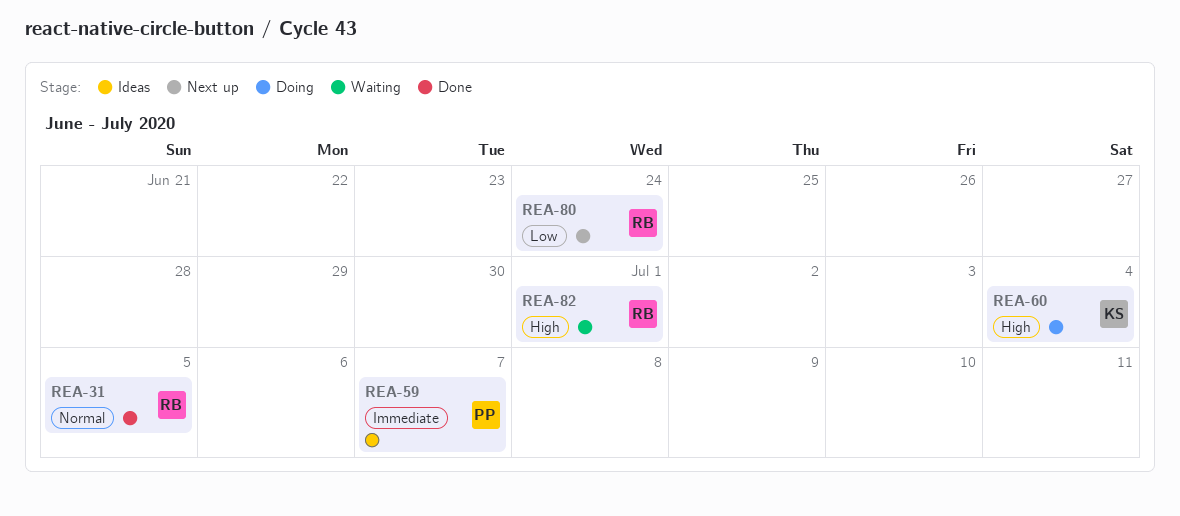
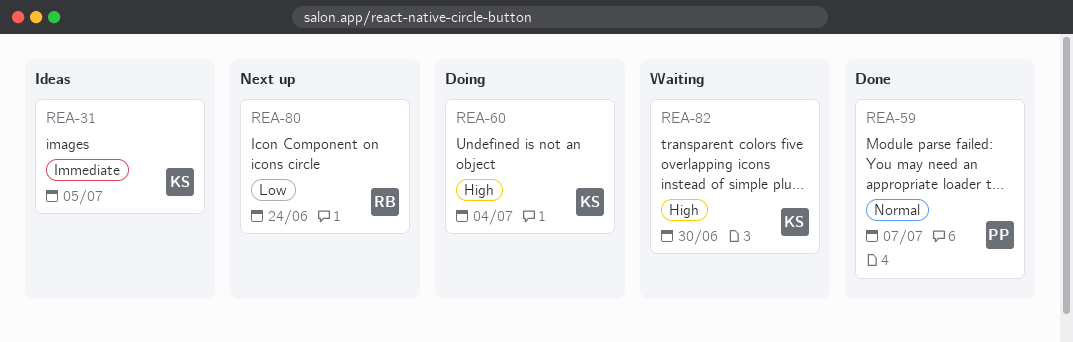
REA-31, status: Done -> Ideas
REA-31, owner: RB -> KS
REA-31, priority: Normal -> Immediate
REA-59, status: Ideas -> Done
REA-59, priority: Immediate -> Normal
REA-82, owner: RB -> KS
REA-82, due: Jul 1 -> Jun 30

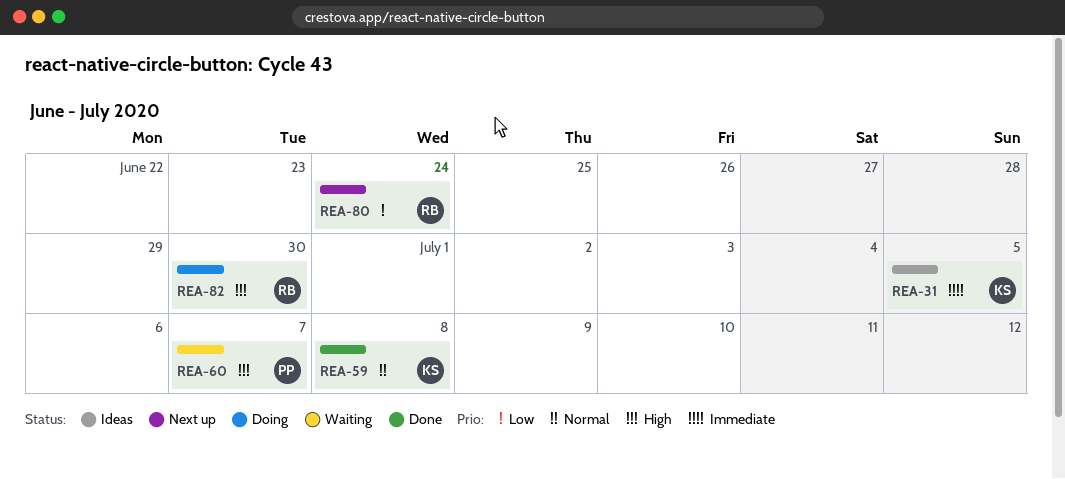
REA-59, owner: PP -> KS
REA-59, due: Jul 7 -> Jul 8
REA-60, status: Doing -> Waiting
REA-60, owner: KS -> PP
REA-60, due: Jul 4 -> Jul 7
REA-82, status: Waiting -> Doing
REA-82, owner: KS -> RB

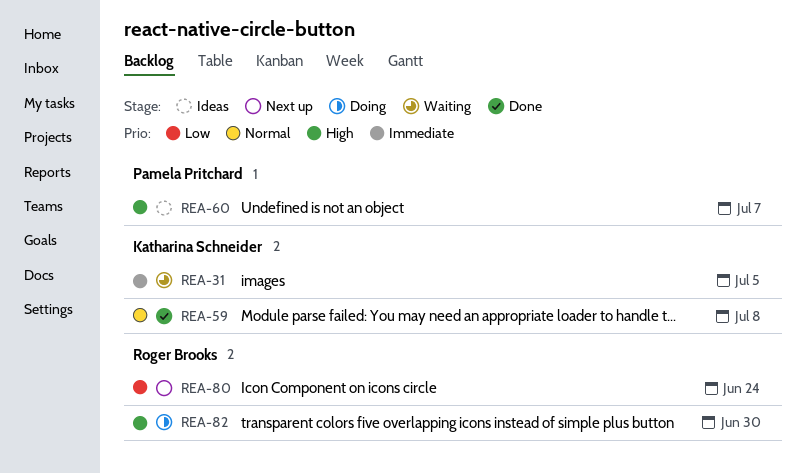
REA-31, status: Ideas -> Waiting
REA-60, status: Waiting -> Ideas

